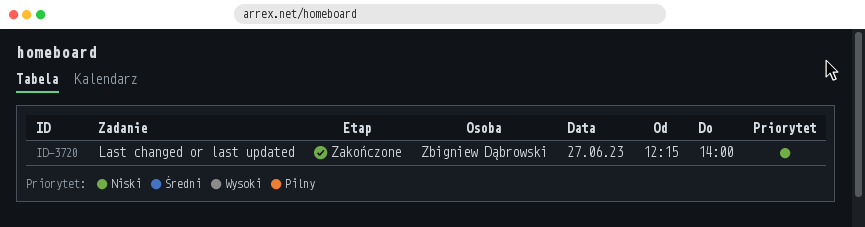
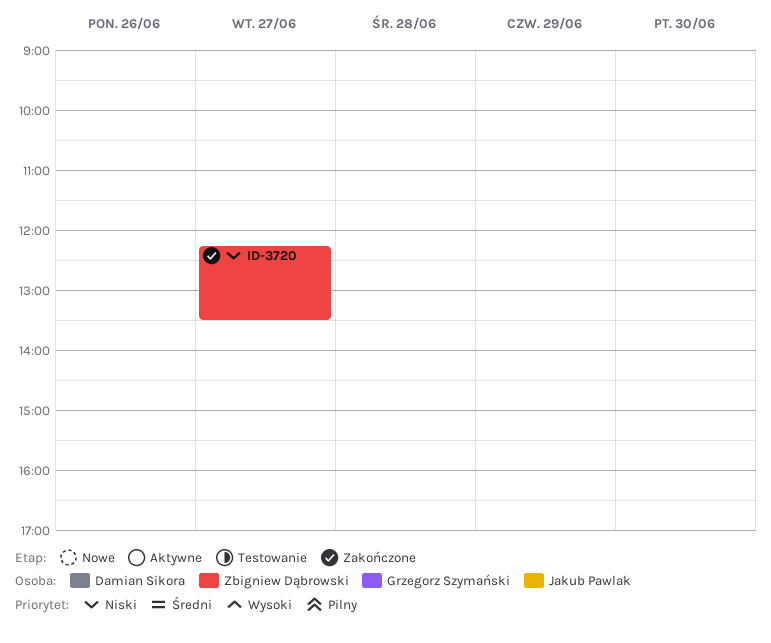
ID-3720, ends: 14:00 -> 13:30

